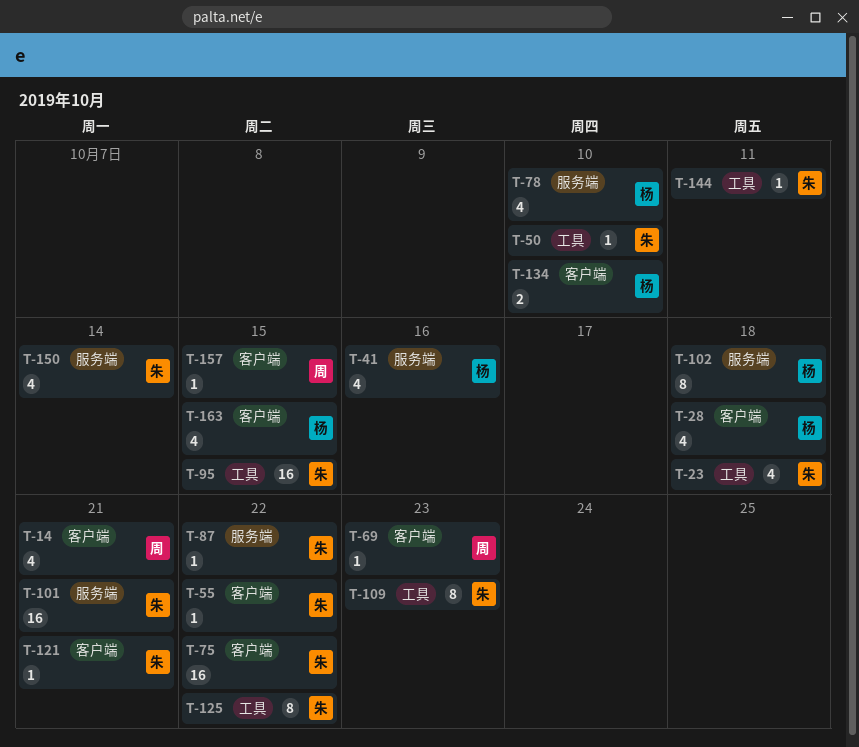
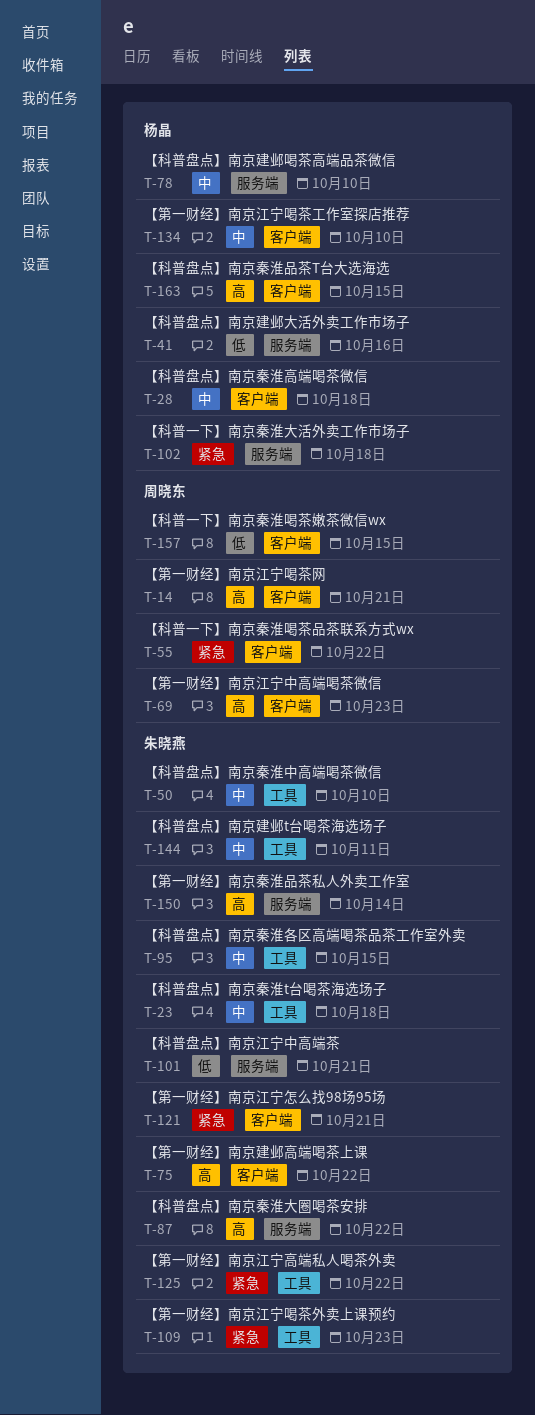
T-55, owner: 朱晓燕 -> 周晓东

